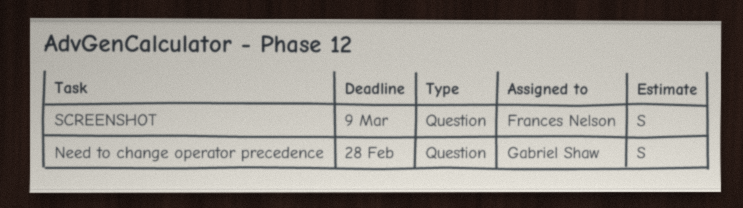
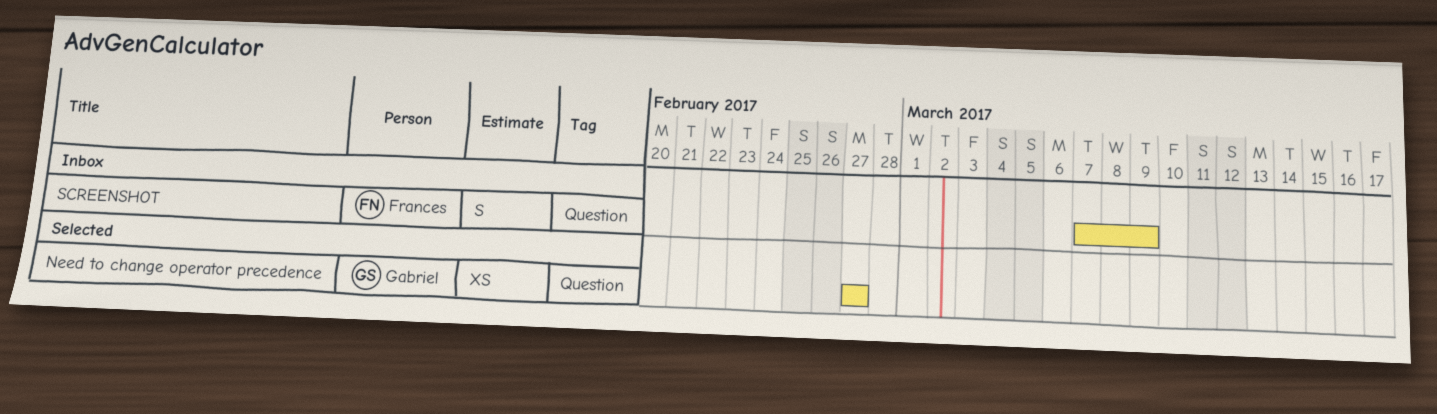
Need to change operator precedence, estimate: S -> XS
Need to change operator precedence, due: Feb 28 -> Feb 27

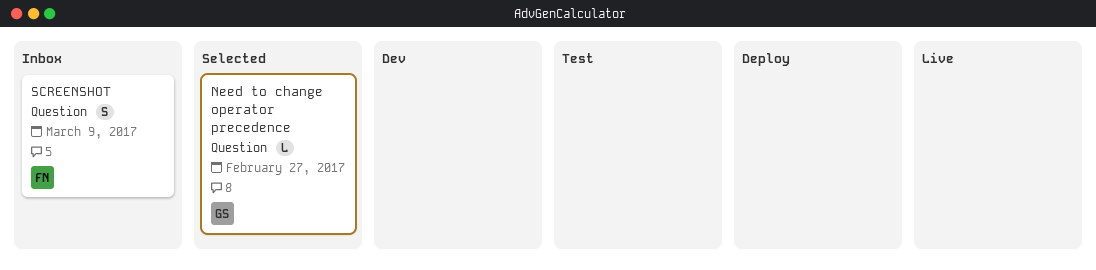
Need to change operator precedence, estimate: XS -> L

